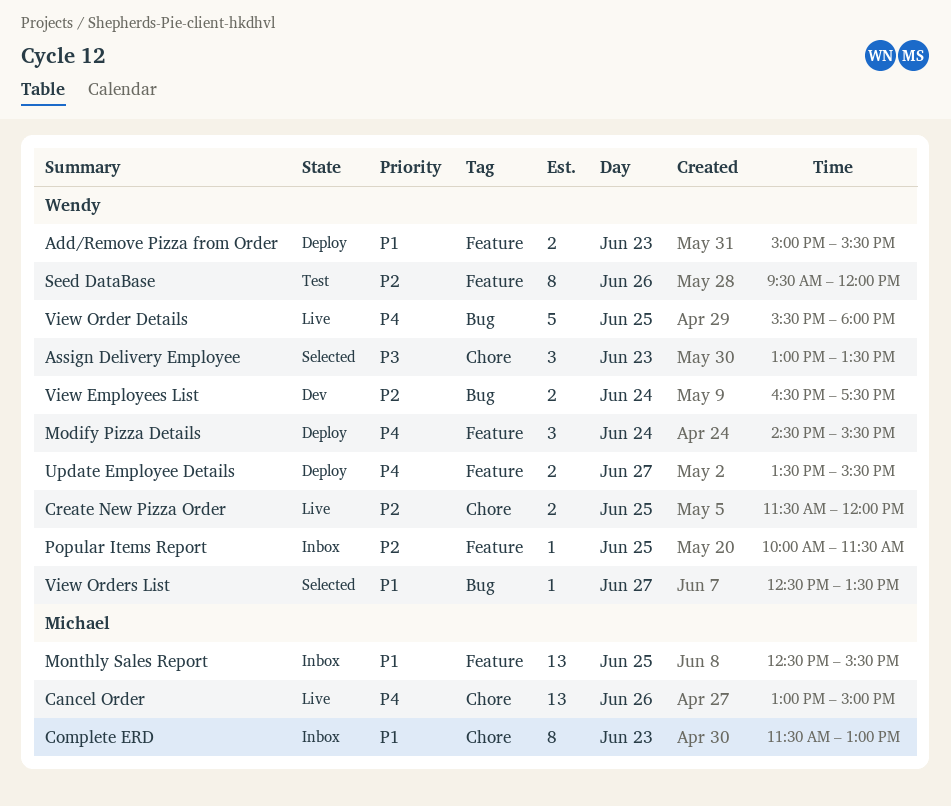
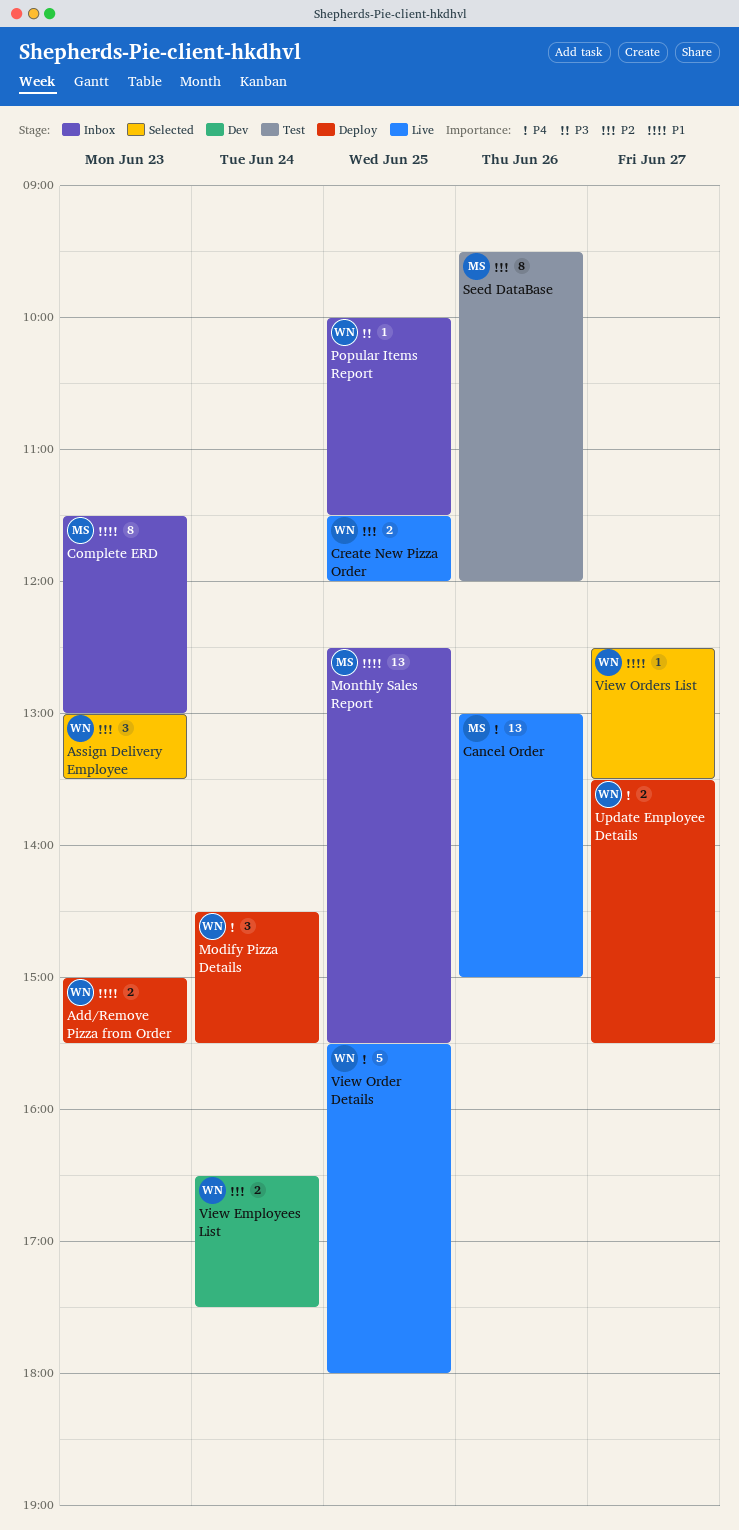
Assign Delivery Employee, priority: P3 -> P2
Popular Items Report, priority: P2 -> P3
Seed DataBase, owner: Wendy -> Michael

